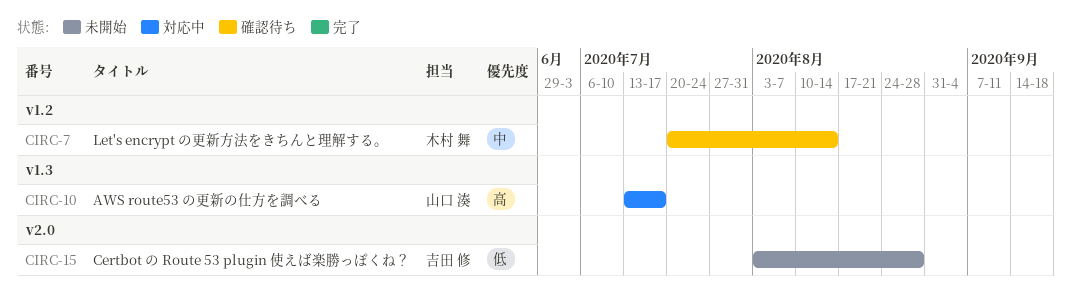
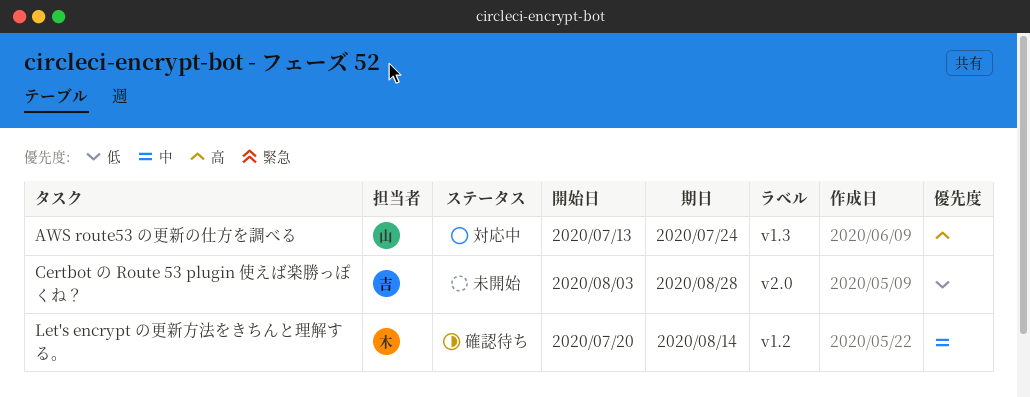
AWS route53 の更新の仕方を調べる, due: Jul 17 -> Jul 24

